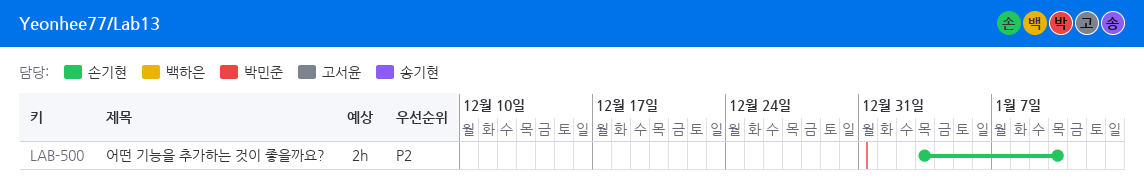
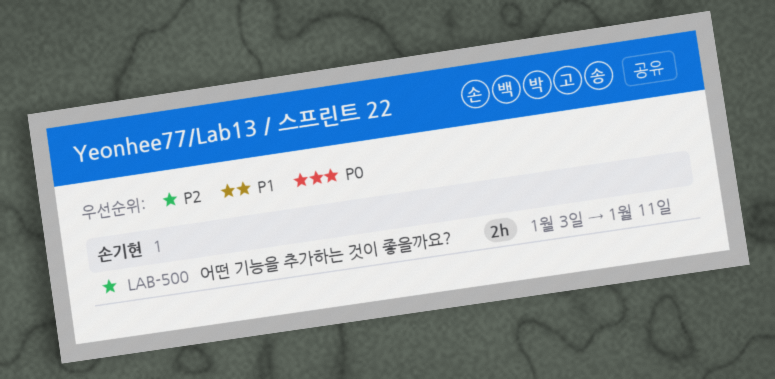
LAB-500, due: Jan 10 -> Jan 11

